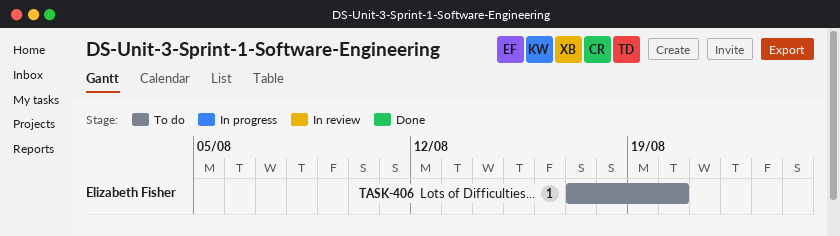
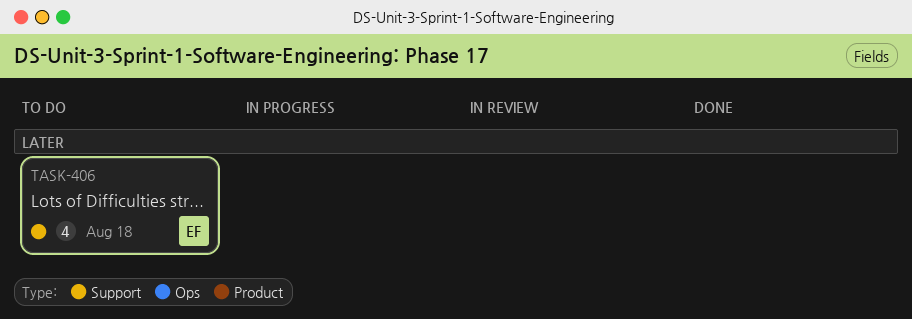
TASK-406, estimate: 1 -> 4
TASK-406, due: Aug 20 -> Aug 18

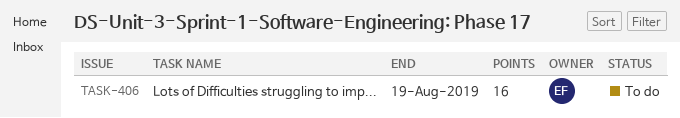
TASK-406, estimate: 4 -> 16
TASK-406, due: Aug 18 -> Aug 19

